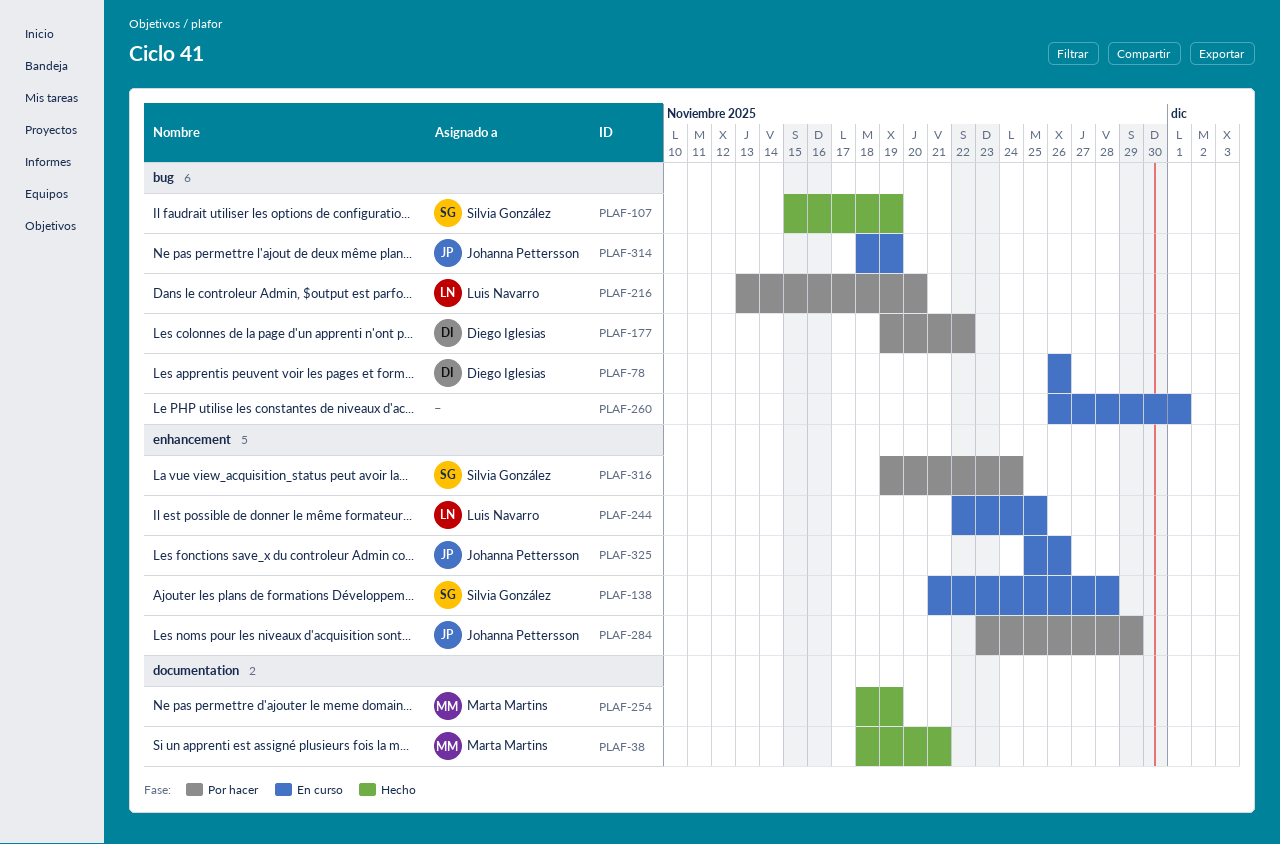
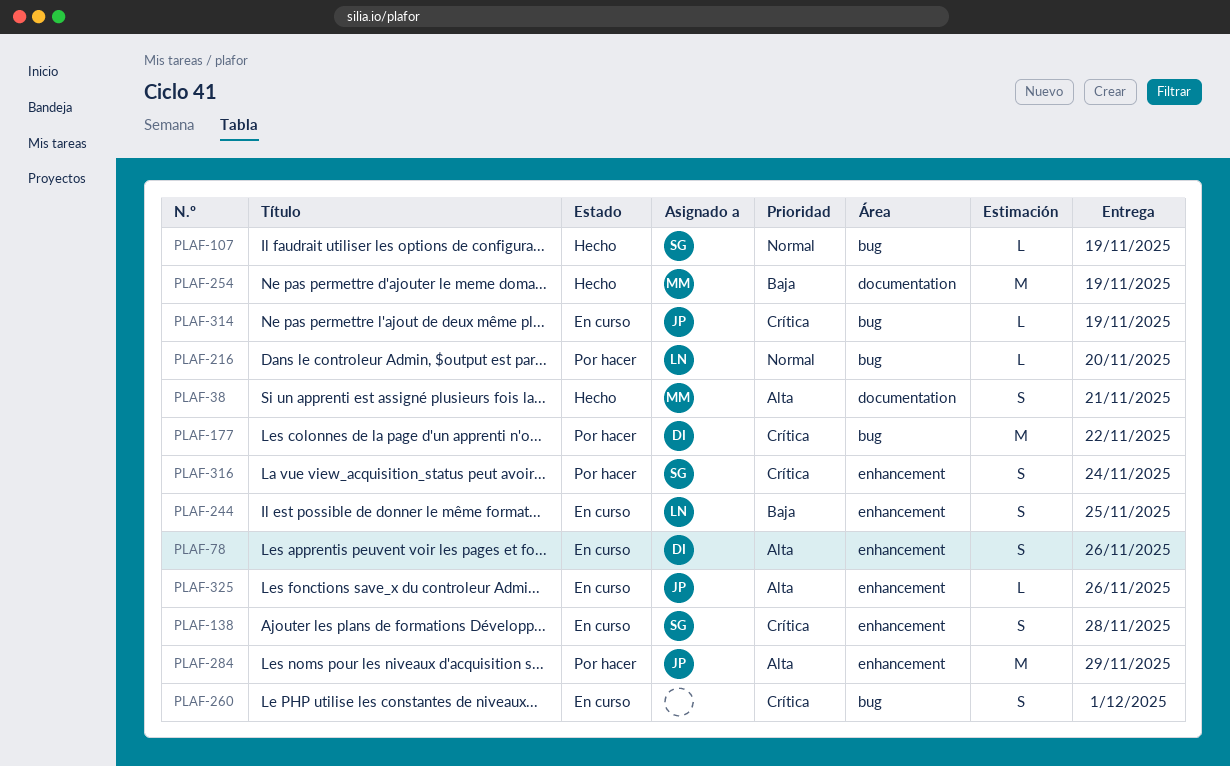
PLAF-78, label: bug -> enhancement

